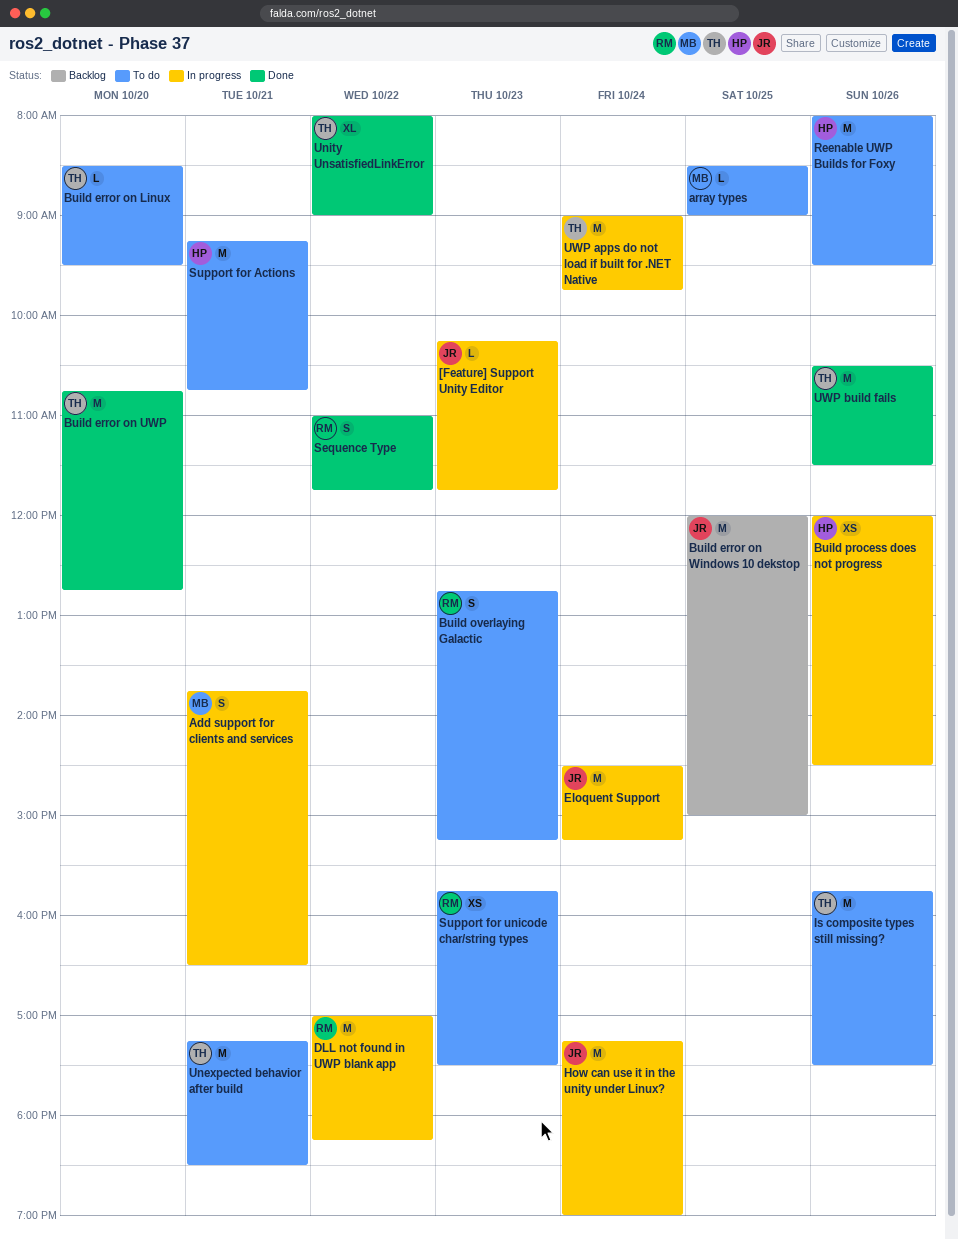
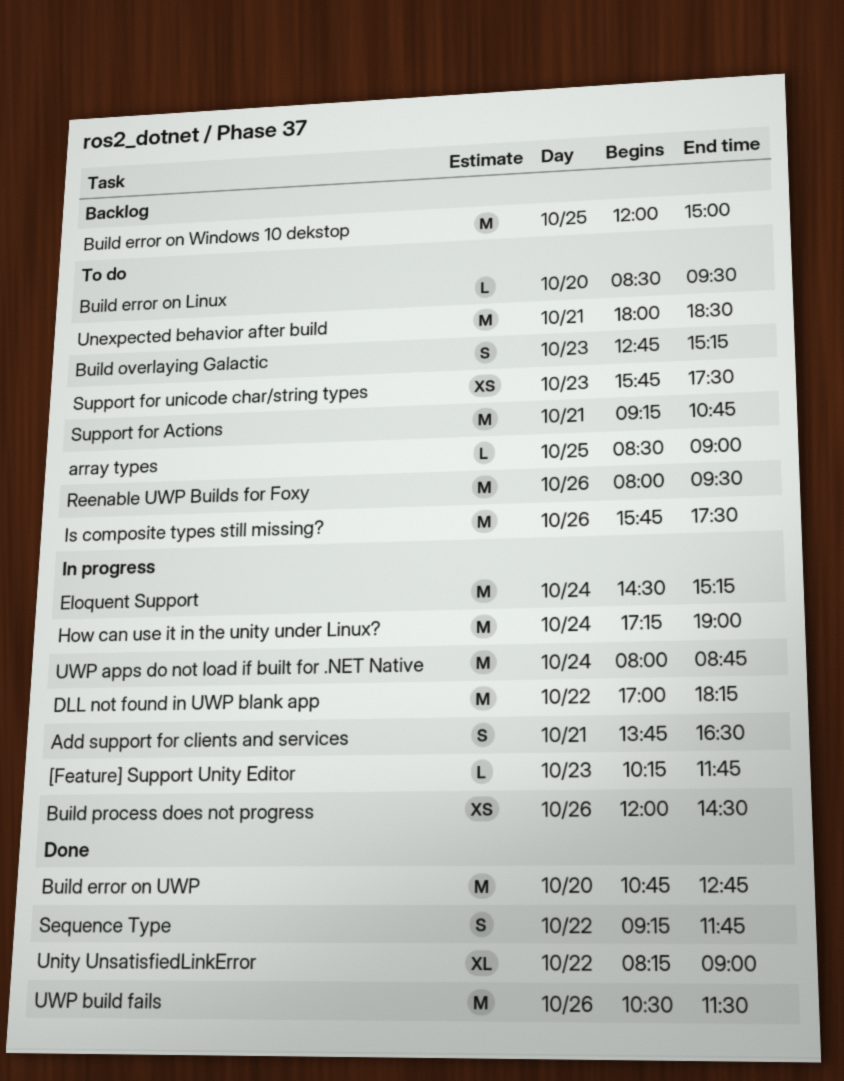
Sequence Type, begins: 11:00 -> 09:15
Unexpected behavior after build, begins: 17:15 -> 18:00
Unity UnsatisfiedLinkError, begins: 08:00 -> 08:15
UWP apps do not load if built for .NET Native, begins: 09:00 -> 08:00
UWP apps do not load if built for .NET Native, ends: 09:45 -> 08:45

